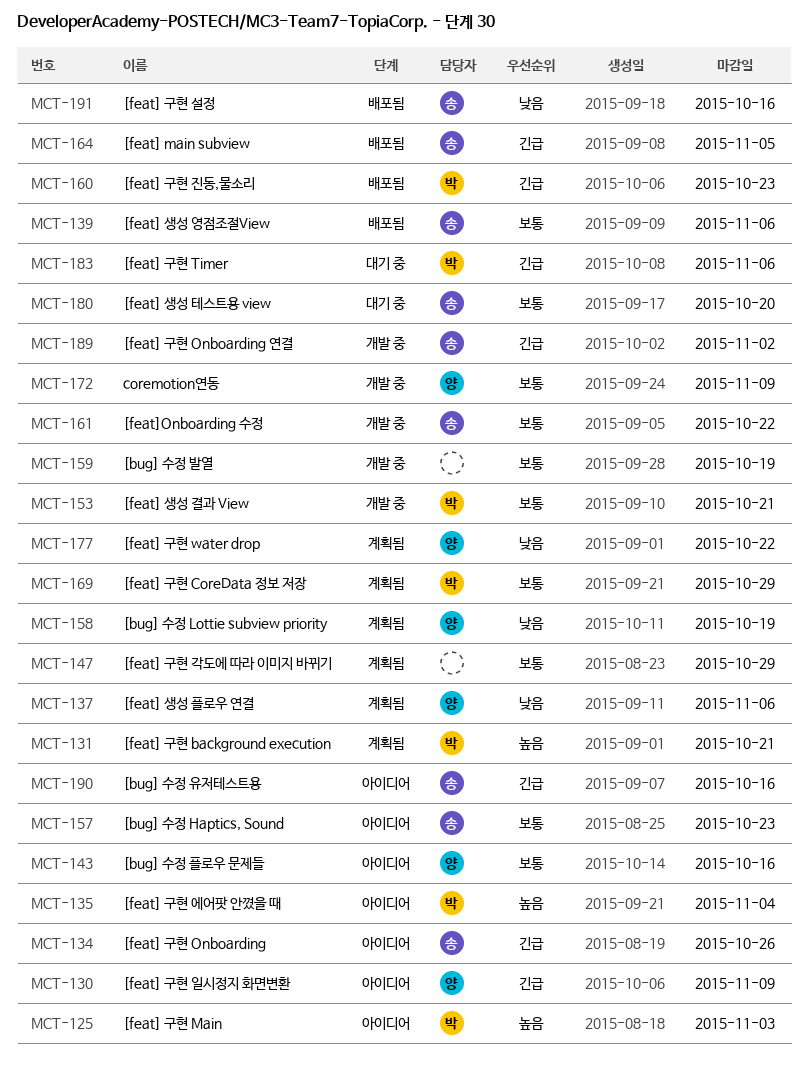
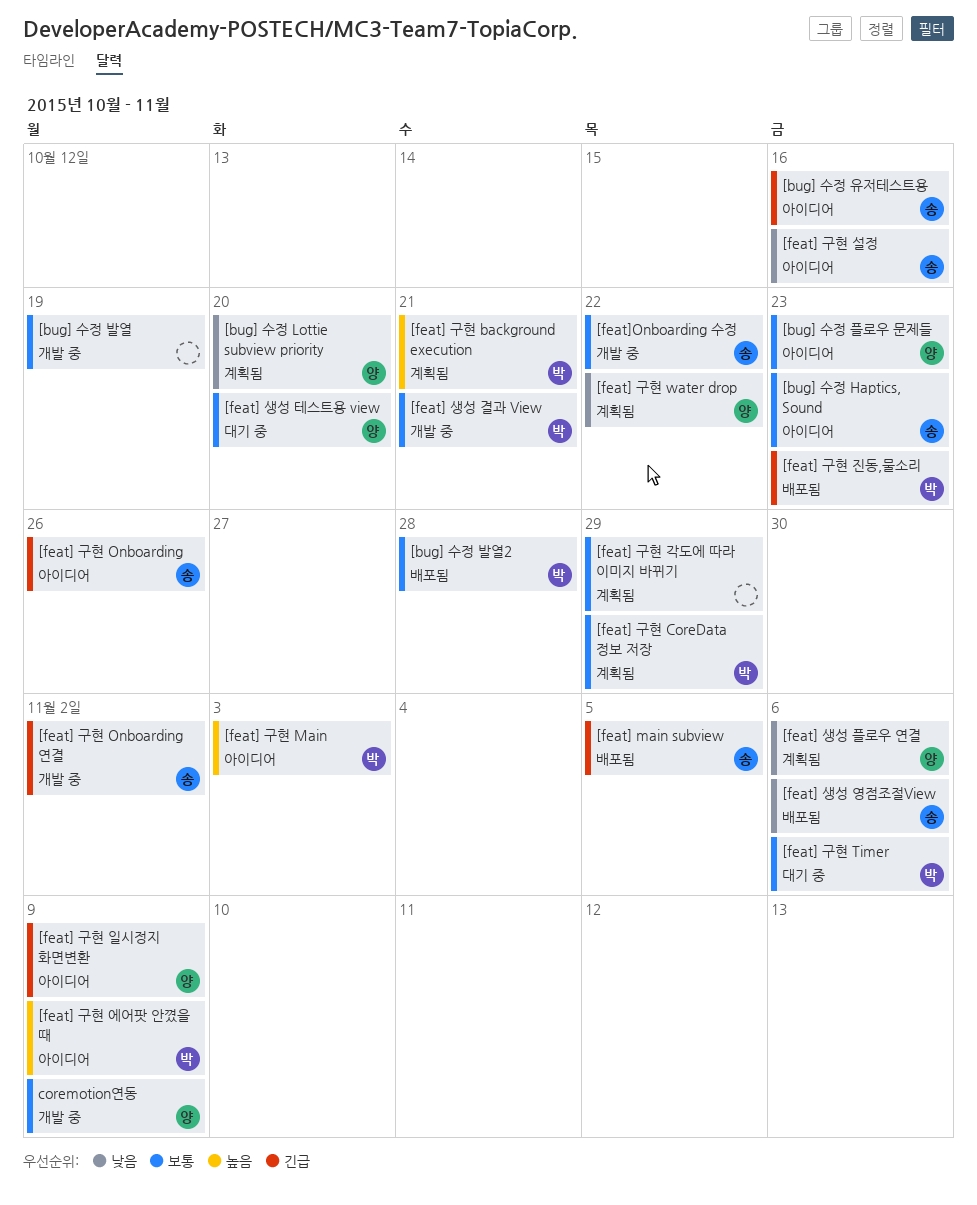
[bug] 수정 Lottie subview priority, due: Oct 19 -> Oct 20
[bug] 수정 발열2: none -> present
[bug] 수정 플로우 문제들, due: Oct 16 -> Oct 23
[feat] 구현 Timer, priority: 긴급 -> 보통
[feat] 구현 설정, status: 배포됨 -> 아이디어
[feat] 구현 에어팟 안꼈을 때, due: Nov 4 -> Nov 9
[feat] 생성 영점조절View, priority: 보통 -> 낮음
[feat] 생성 테스트용 view, owner: 송 -> 양

